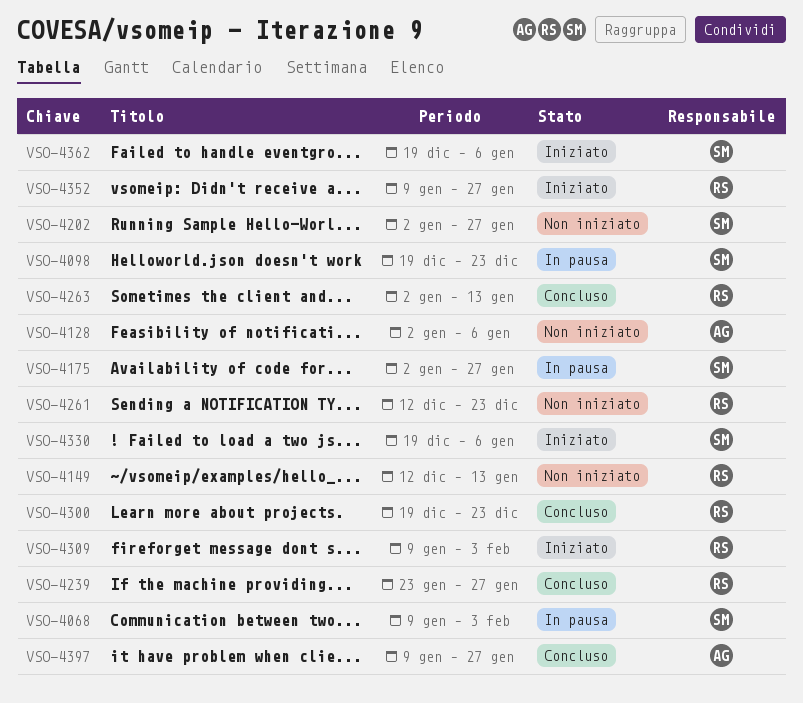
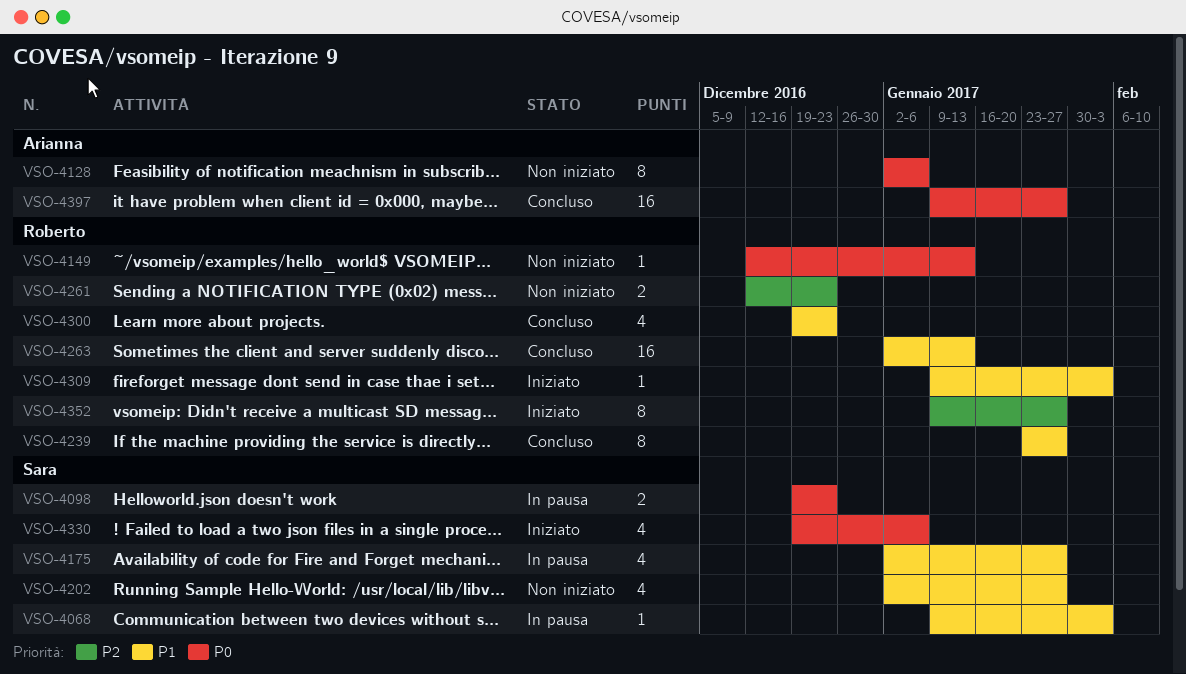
VSO-4362: present -> none

